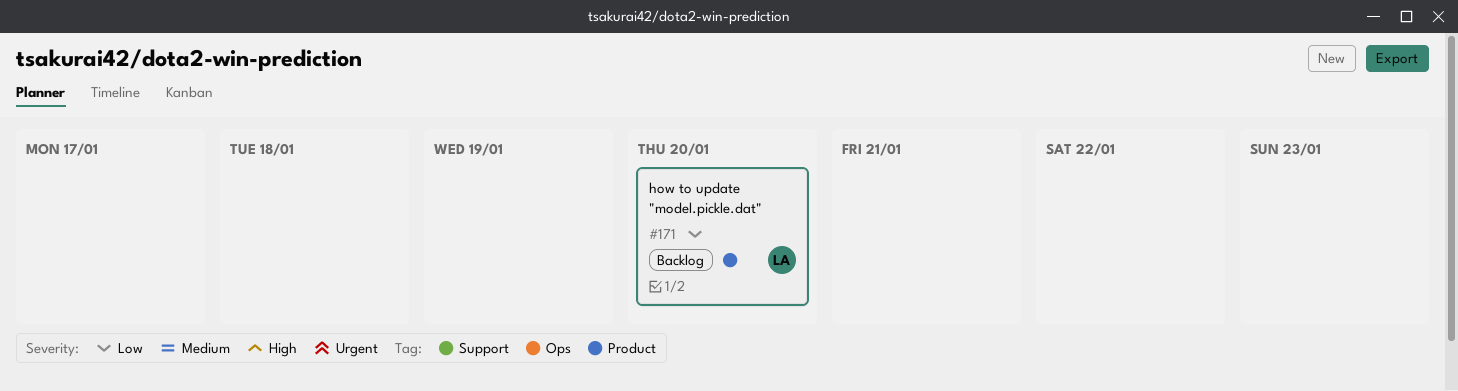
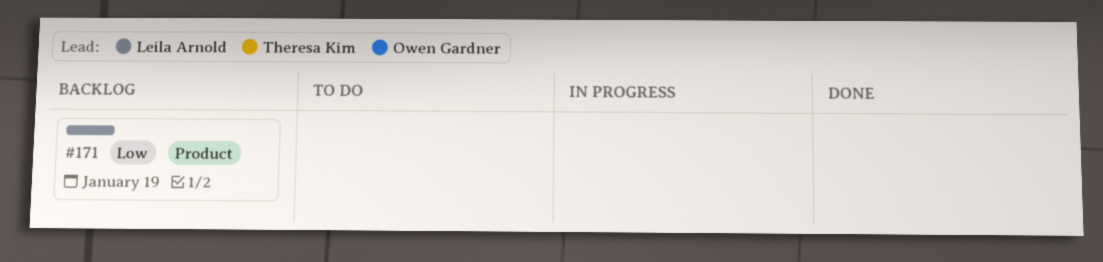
#171, due: Jan 20 -> Jan 19

